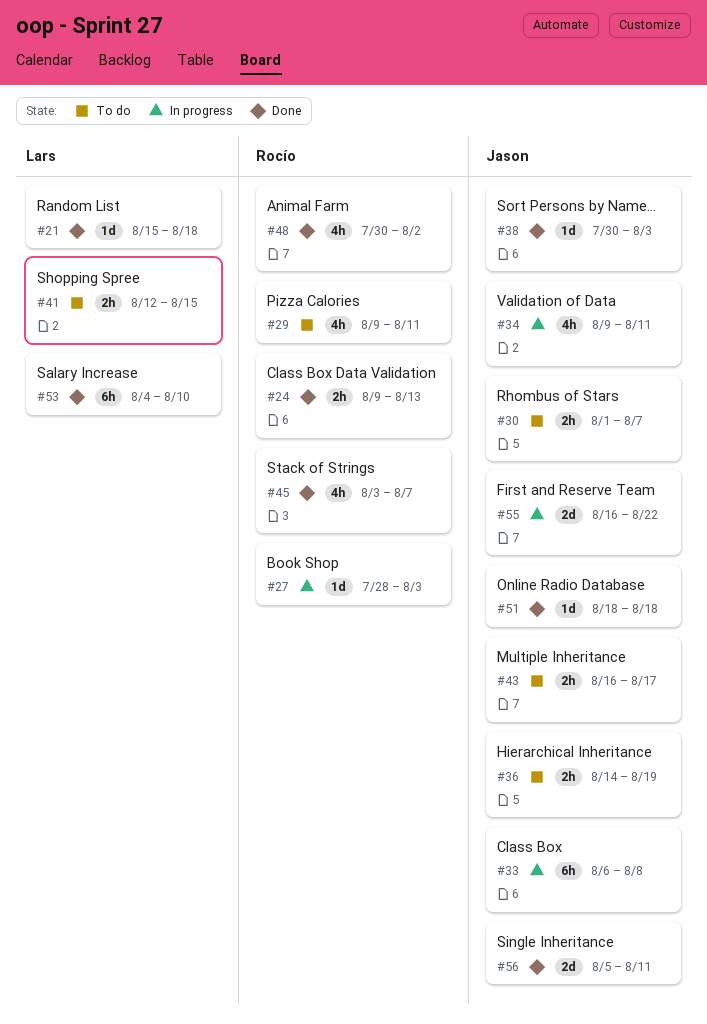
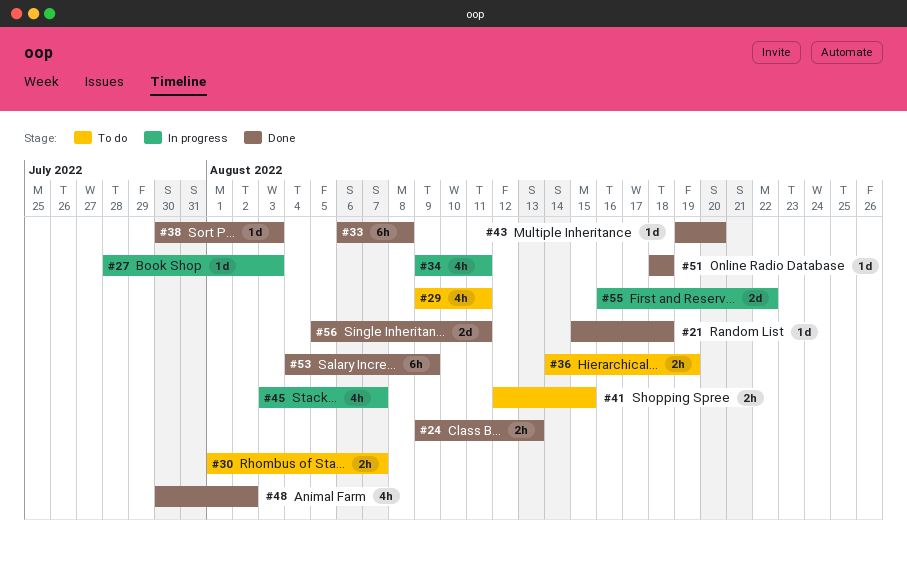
#33, status: In progress -> Done
#43, status: To do -> Done
#43, estimate: 2h -> 1d
#43, start: Aug 16 -> Aug 19
#43, due: Aug 17 -> Aug 20
#45, status: Done -> In progress
#53, due: Aug 10 -> Aug 9

